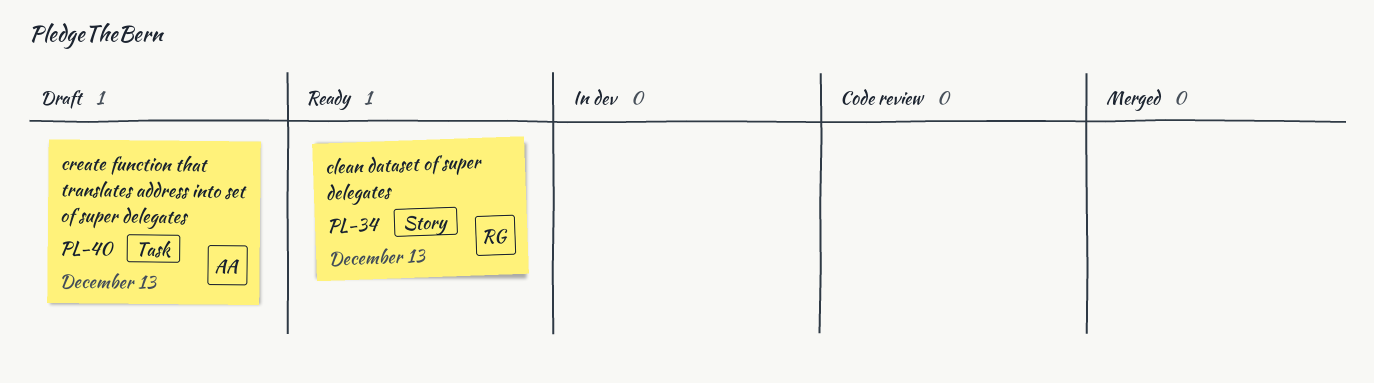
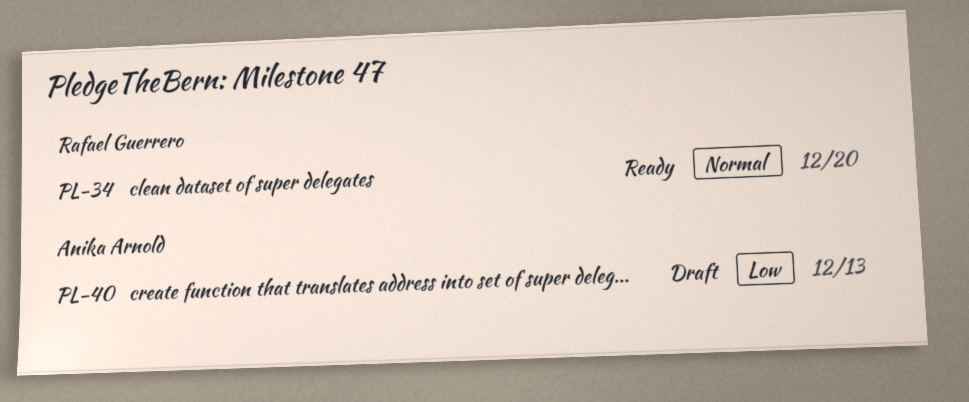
PL-34, due: Dec 13 -> Dec 20

